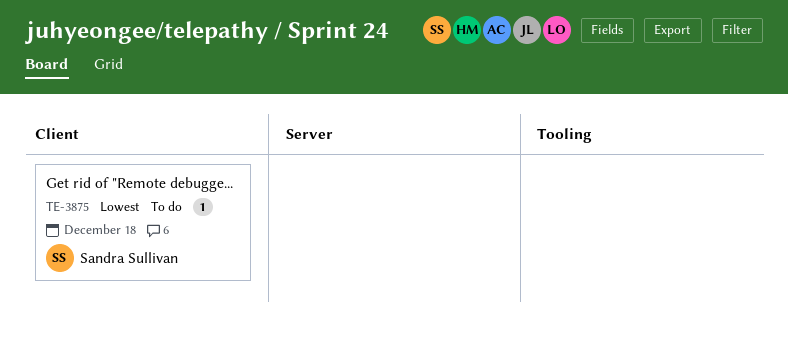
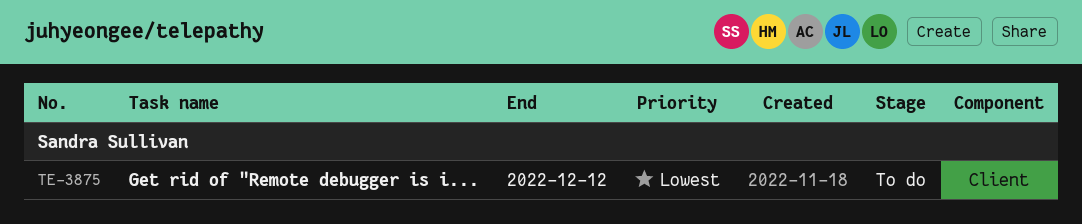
TE-3875, due: Dec 18 -> Dec 12

